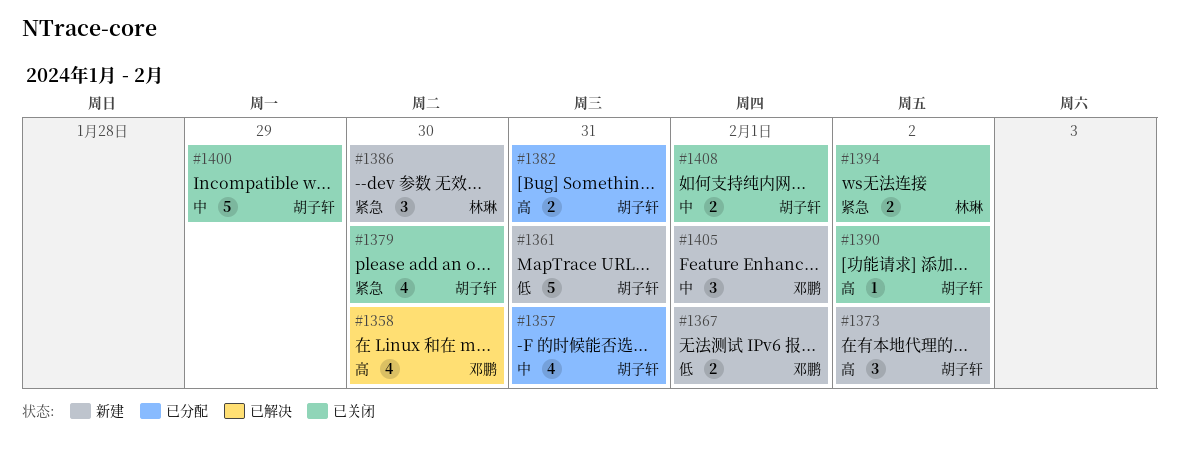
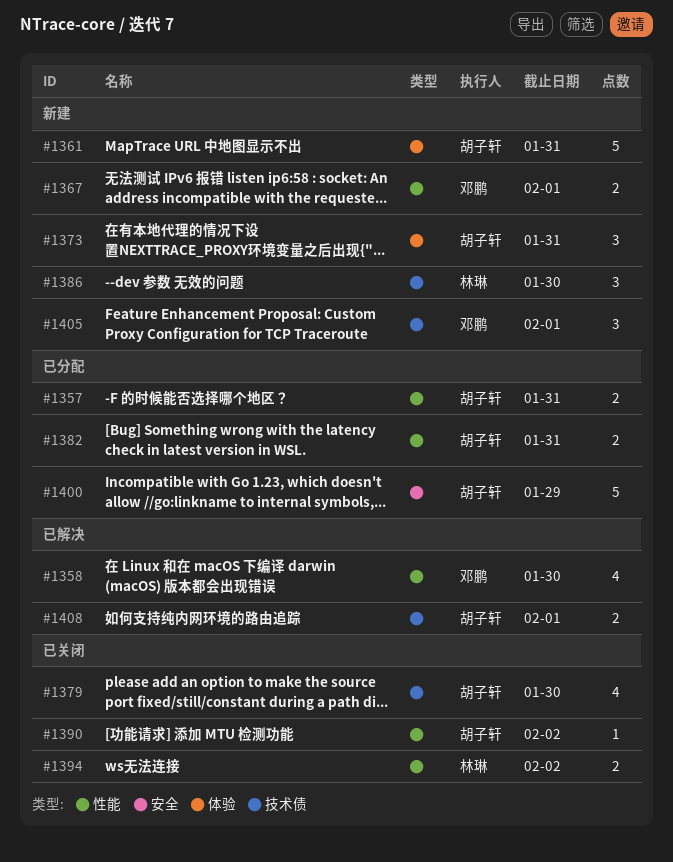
#1357, estimate: 4 -> 2
#1373, due: Feb 2 -> Jan 31
#1400, status: 已关闭 -> 已分配
#1408, status: 已关闭 -> 已解决

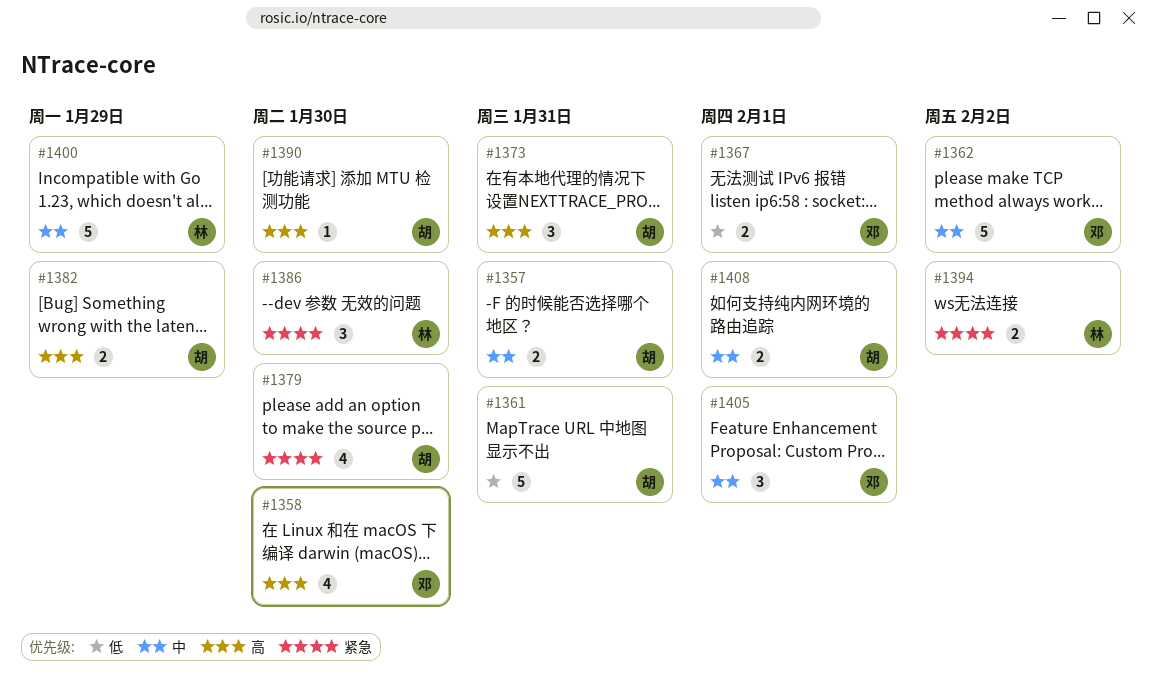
#1362: none -> present
#1382, due: Jan 31 -> Jan 29
#1390, due: Feb 2 -> Jan 30
#1400, owner: 胡子轩 -> 林琳

